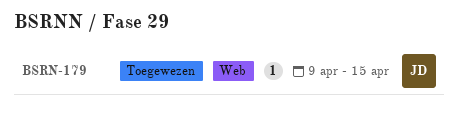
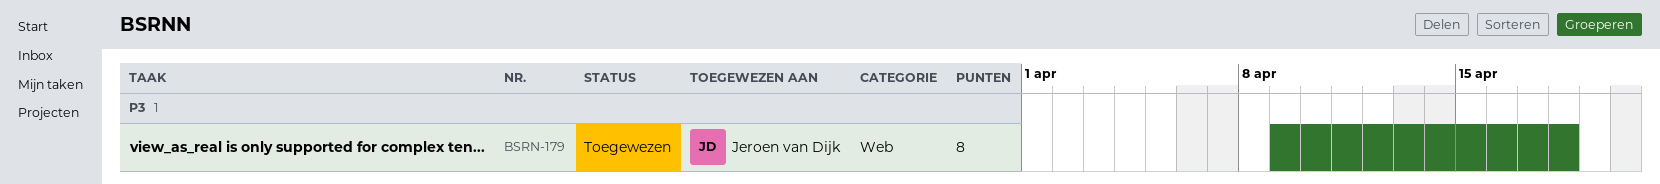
BSRN-179, estimate: 1 -> 8
BSRN-179, due: Apr 15 -> Apr 18

